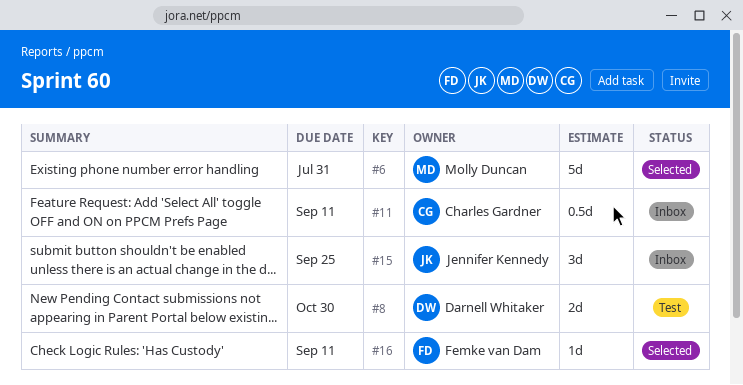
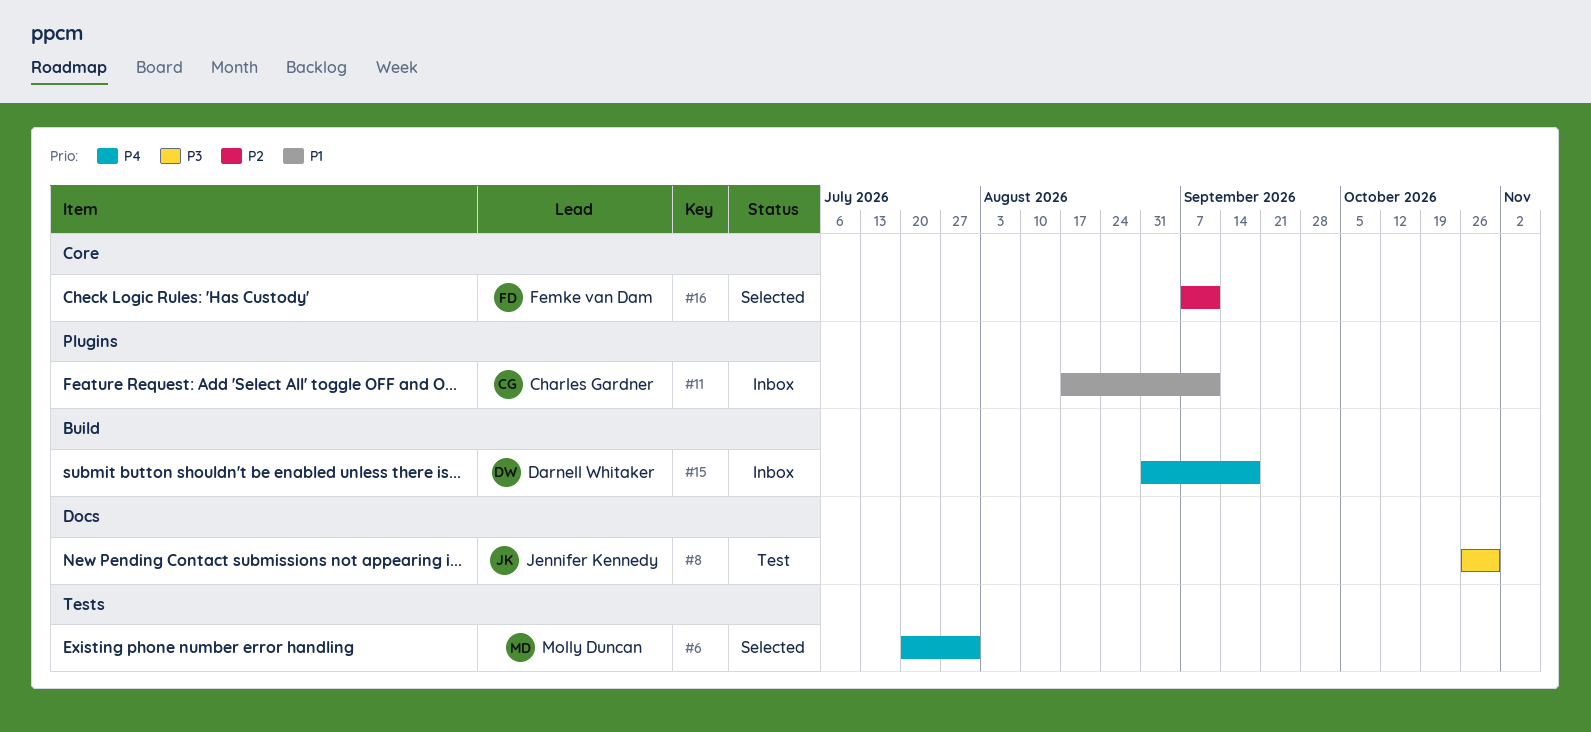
#8, owner: Darnell Whitaker -> Jennifer Kennedy
#15, owner: Jennifer Kennedy -> Darnell Whitaker
#15, due: Sep 25 -> Sep 18

